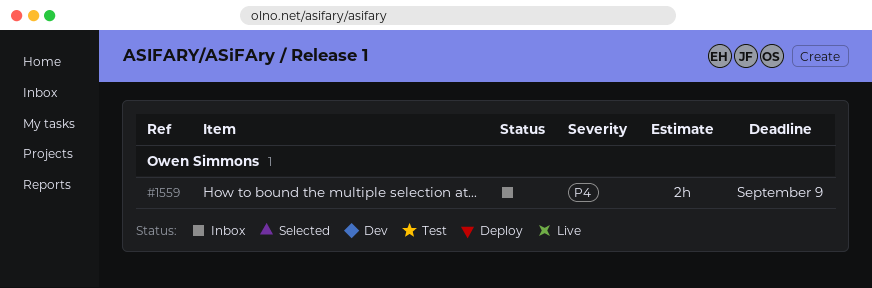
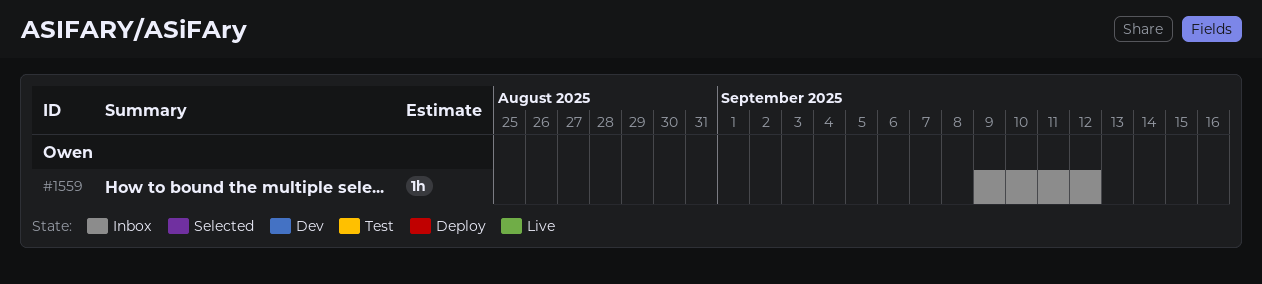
#1559, estimate: 2h -> 1h
#1559, due: Sep 9 -> Sep 12

